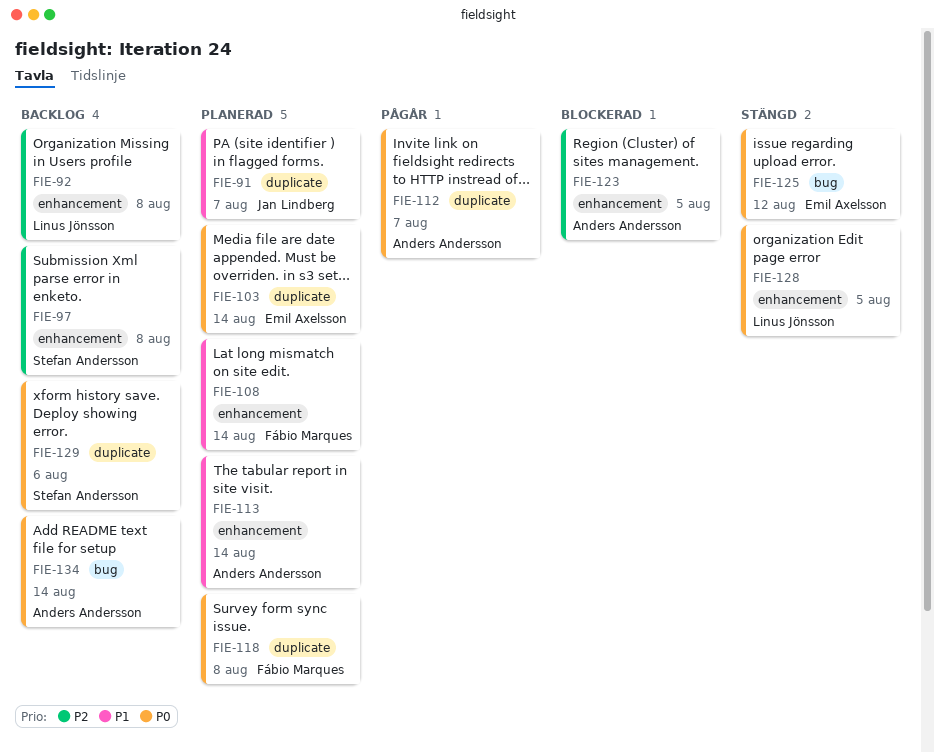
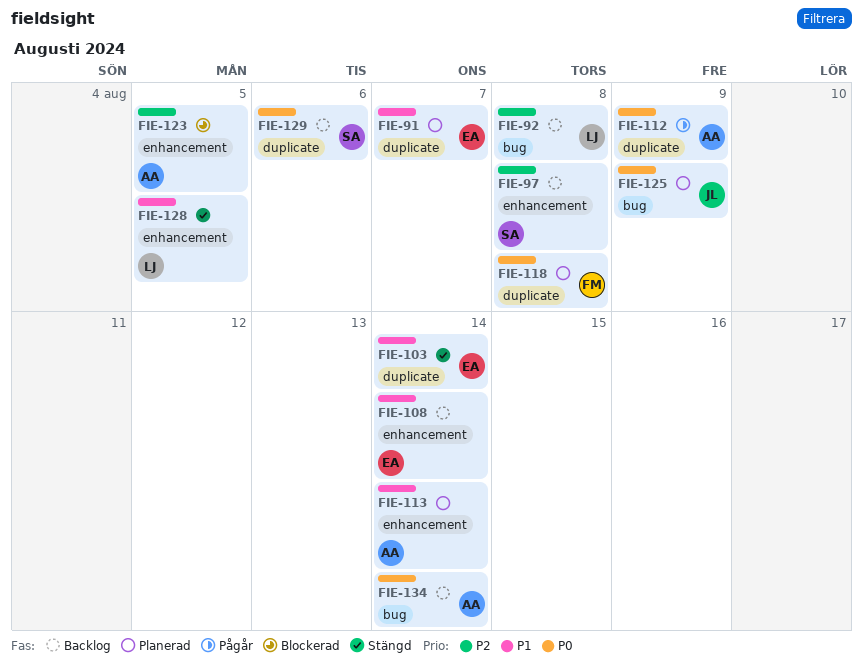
FIE-91, owner: Jan Lindberg -> Emil Axelsson
FIE-92, label: enhancement -> bug
FIE-103, status: Planerad -> Stängd
FIE-103, priority: P0 -> P1
FIE-108, status: Planerad -> Backlog
FIE-108, owner: Fábio Marques -> Emil Axelsson
FIE-112, due: Aug 7 -> Aug 9
FIE-125, status: Stängd -> Planerad
FIE-125, owner: Emil Axelsson -> Jan Lindberg
FIE-125, due: Aug 12 -> Aug 9
FIE-128, priority: P0 -> P1

